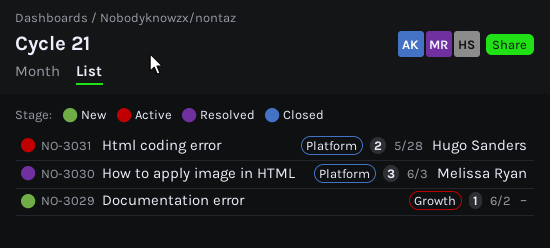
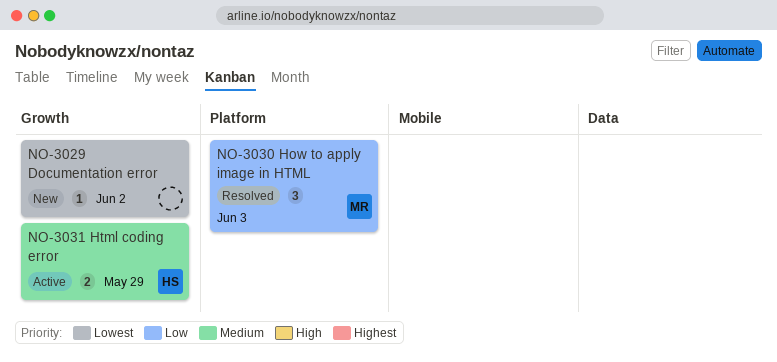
NO-3031, label: Platform -> Growth
NO-3031, due: May 28 -> May 29

